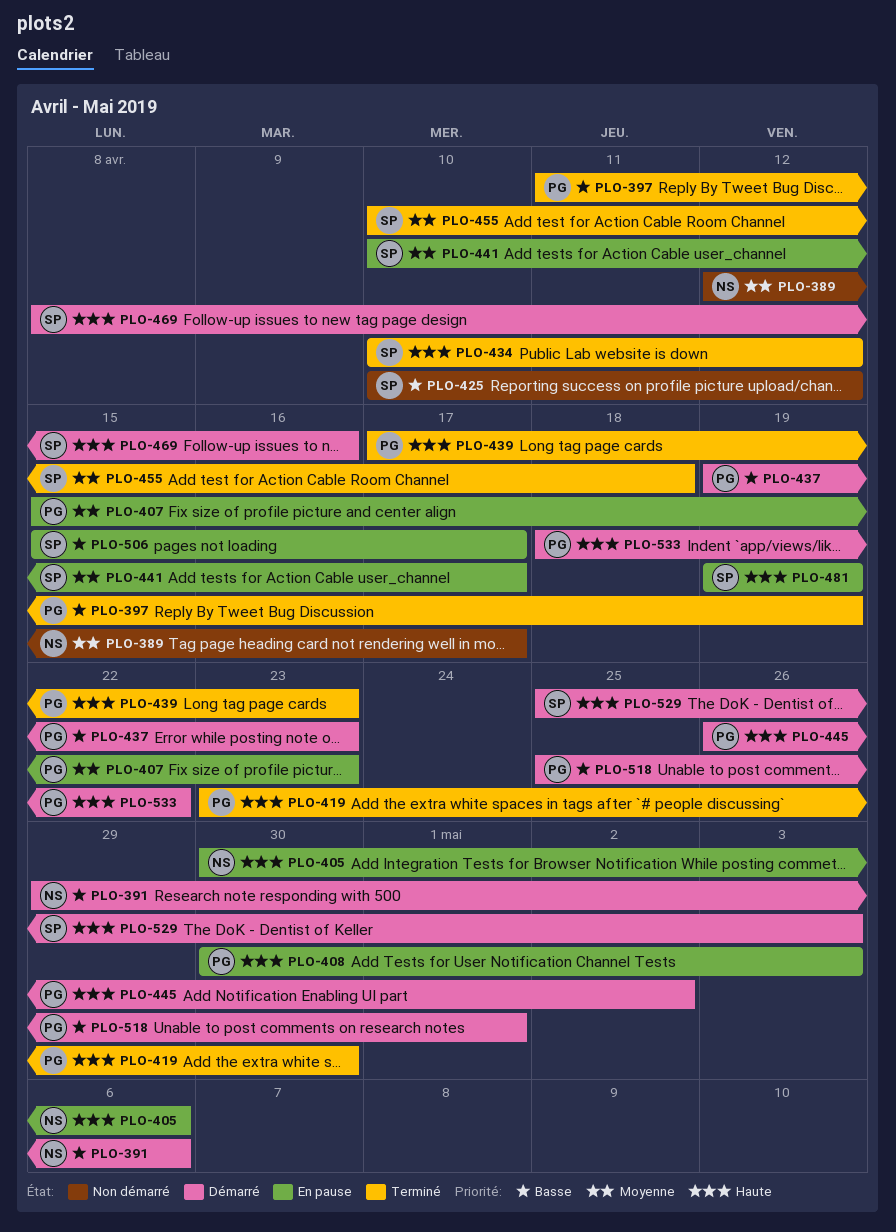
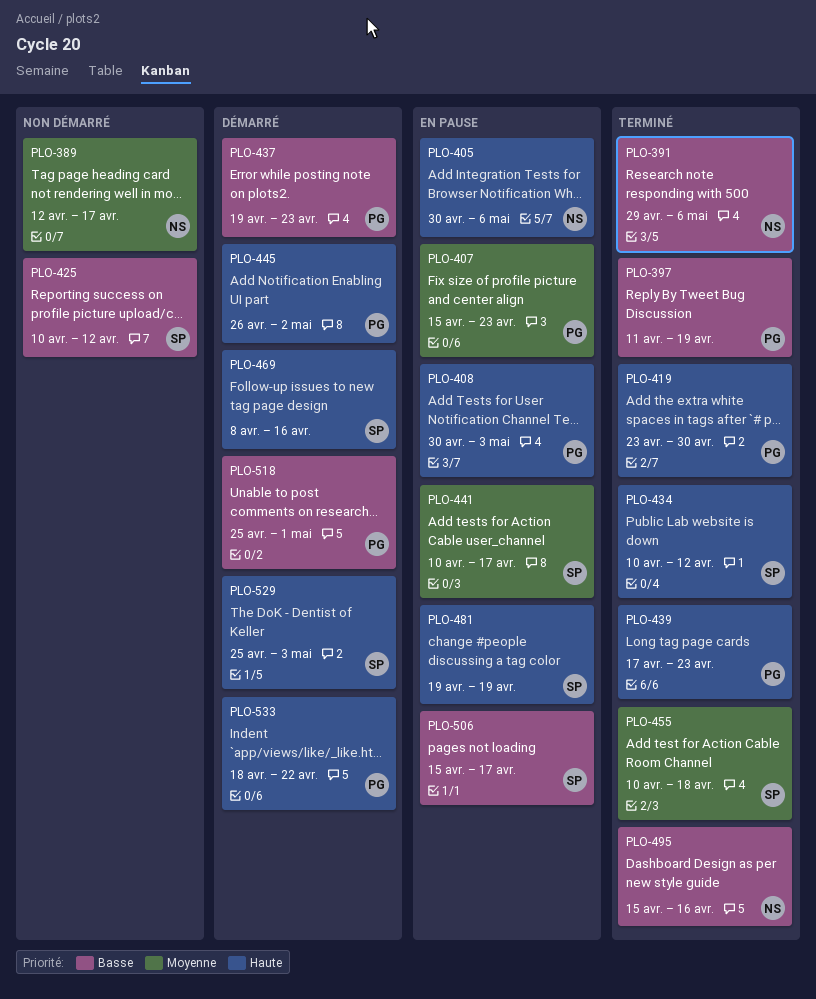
PLO-391, status: Démarré -> Terminé
PLO-495: none -> present

